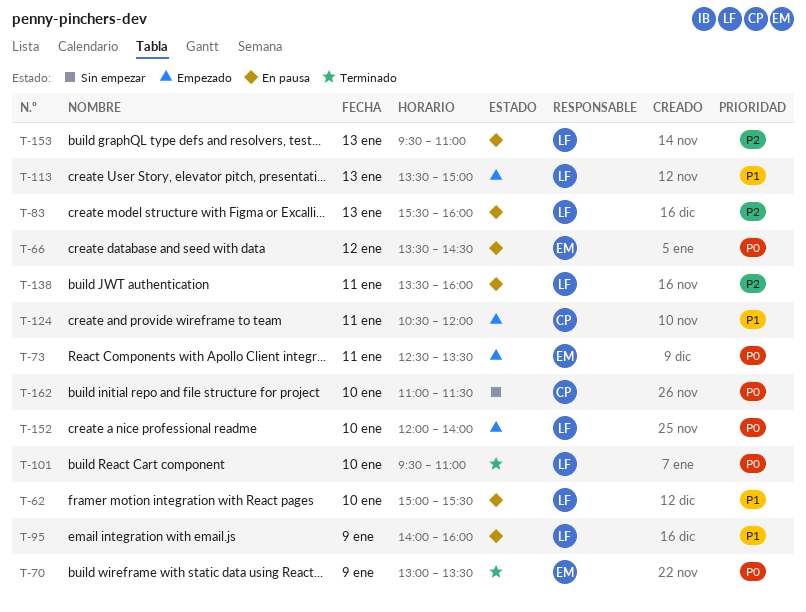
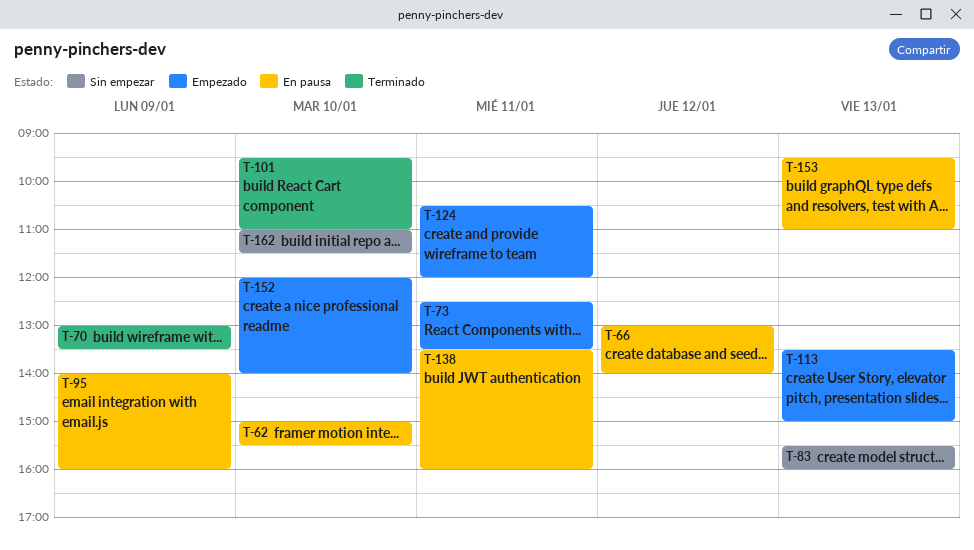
T-66, begins: 13:30 -> 13:00
T-66, ends: 14:30 -> 14:00
T-83, status: En pausa -> Sin empezar

